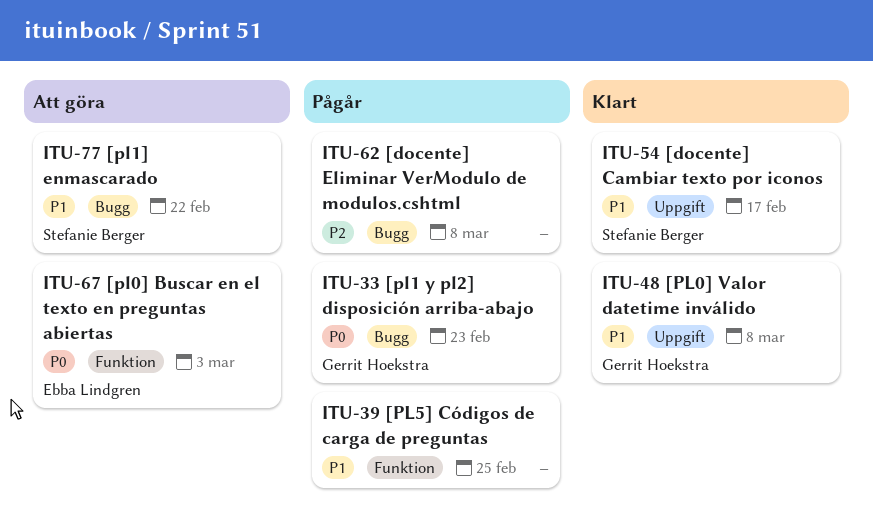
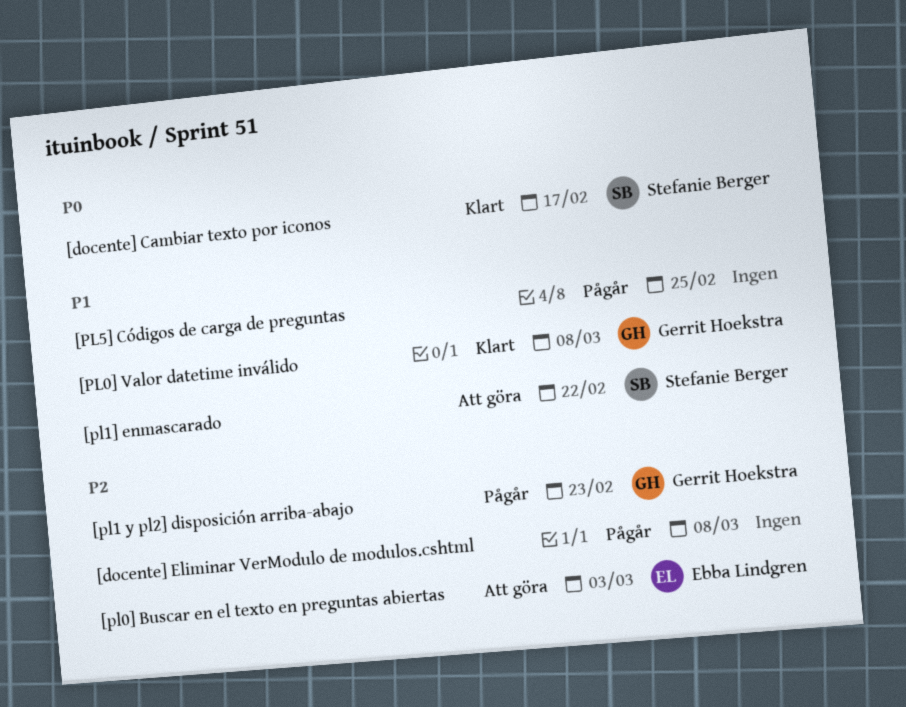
[docente] Cambiar texto por iconos, priority: P1 -> P0
[pl0] Buscar en el texto en preguntas abiertas, priority: P0 -> P2
[pl1 y pl2] disposición arriba-abajo, priority: P0 -> P2

